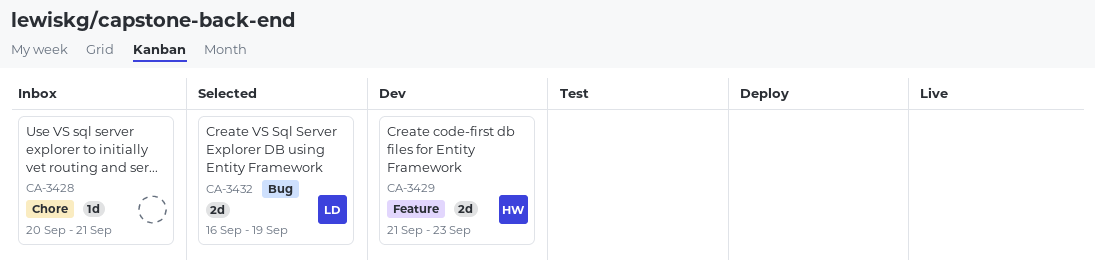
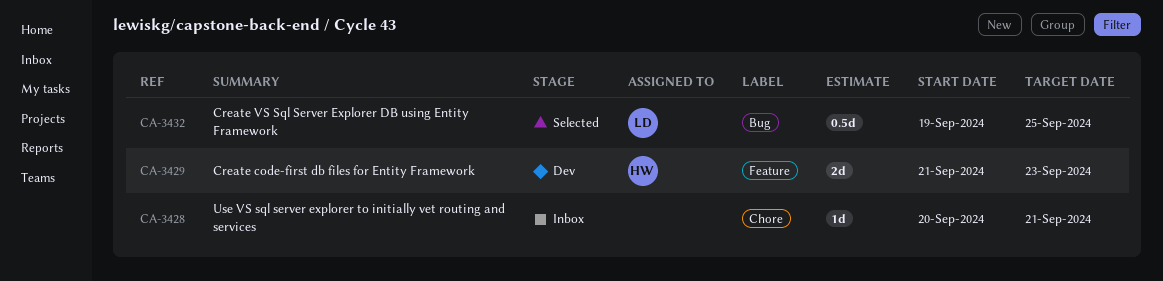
CA-3432, estimate: 2d -> 0.5d
CA-3432, start: Sep 16 -> Sep 19
CA-3432, due: Sep 19 -> Sep 25

